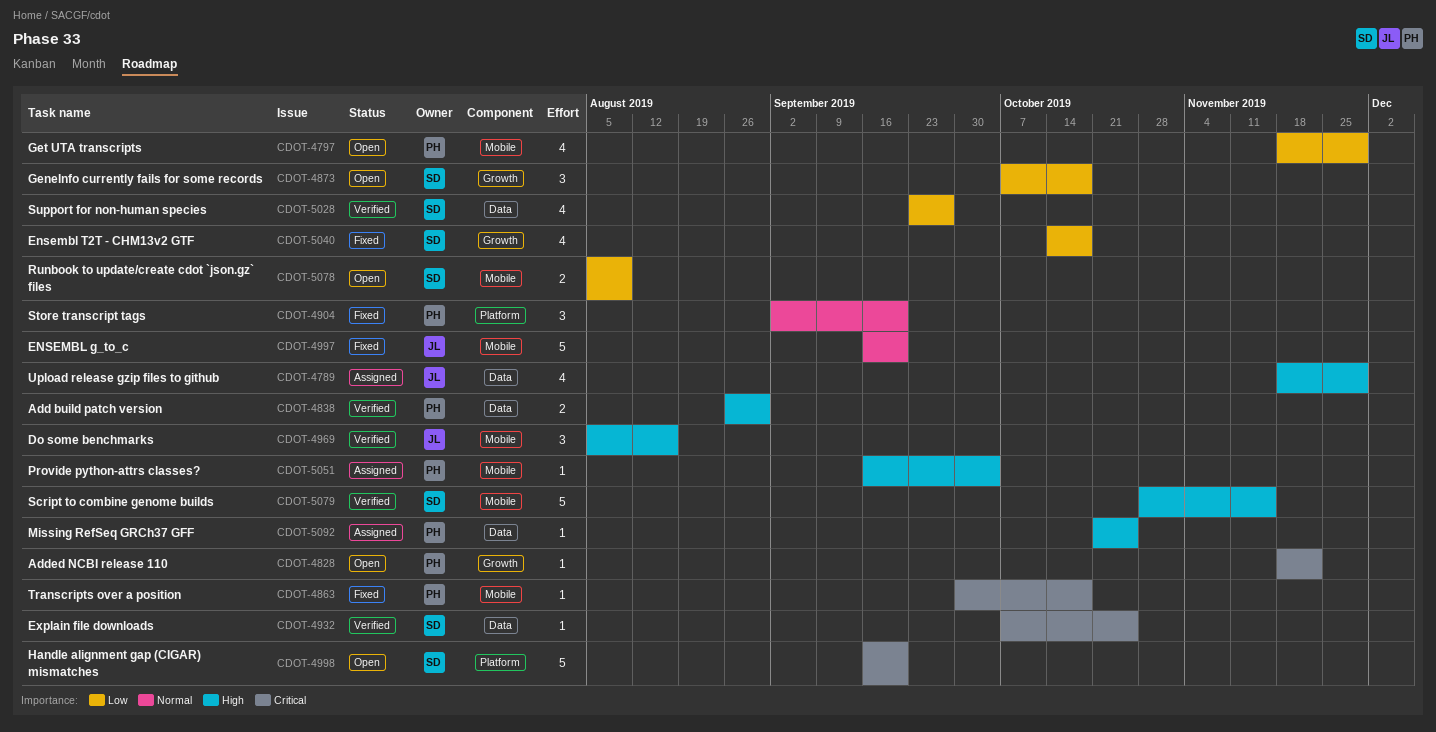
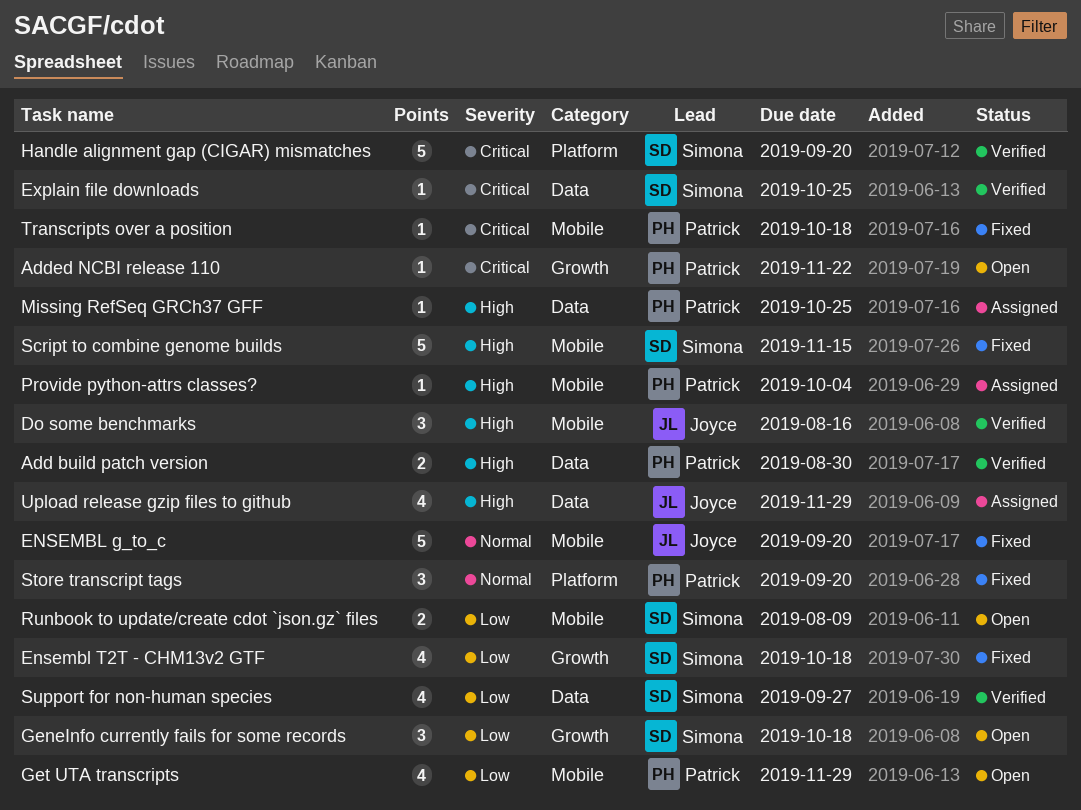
Handle alignment gap (CIGAR) mismatches, status: Open -> Verified
Script to combine genome builds, status: Verified -> Fixed

